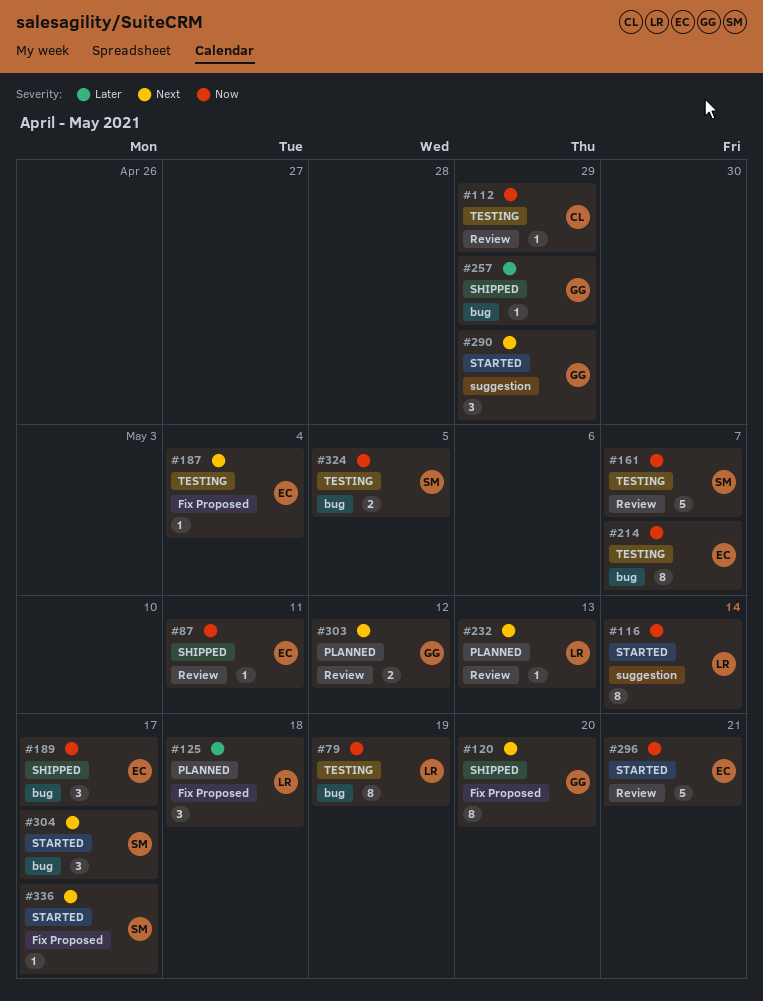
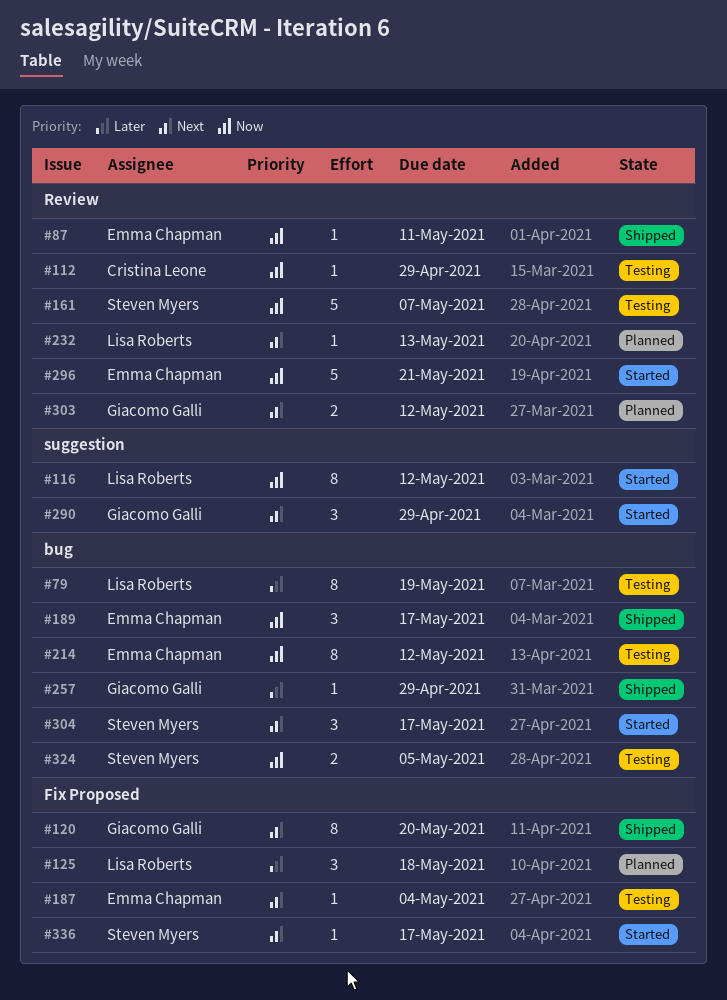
#79, priority: Now -> Later
#116, due: May 14 -> May 12
#214, due: May 7 -> May 12

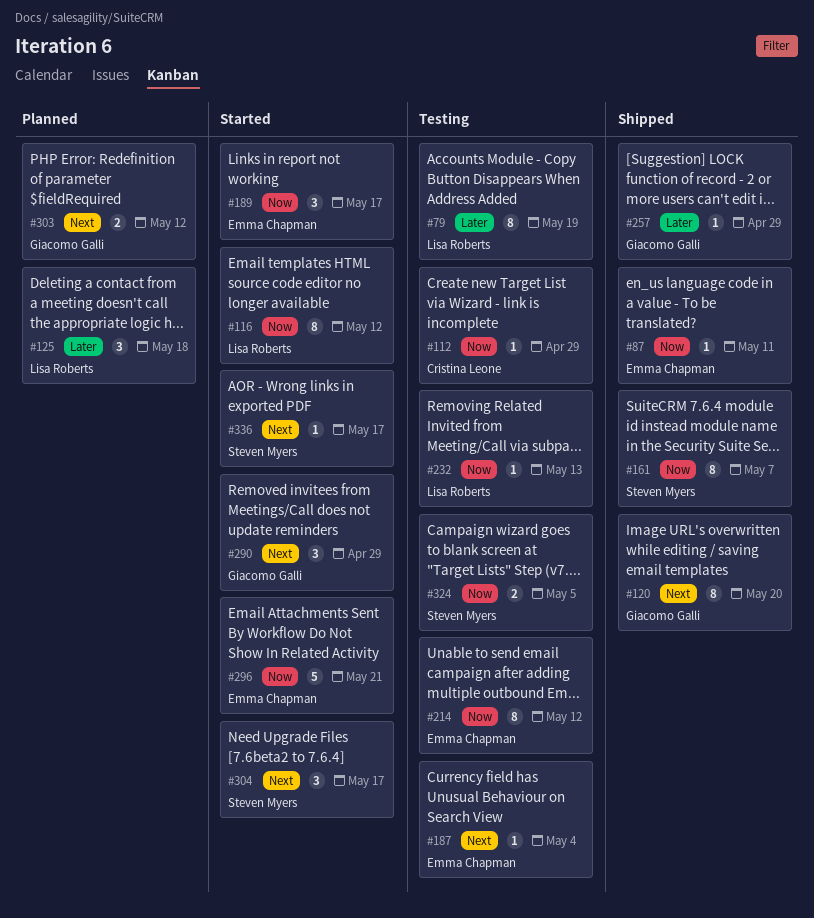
#161, status: Testing -> Shipped
#161, estimate: 5 -> 8
#189, status: Shipped -> Started
#232, status: Planned -> Testing
#232, priority: Next -> Now

